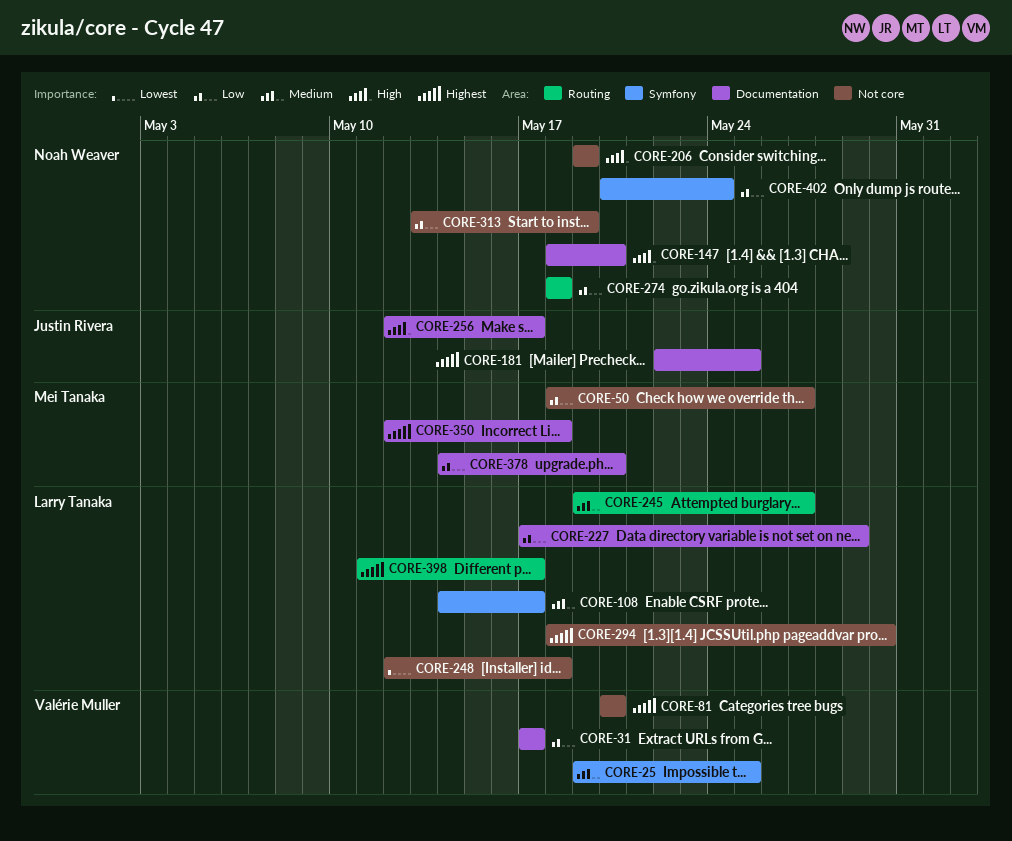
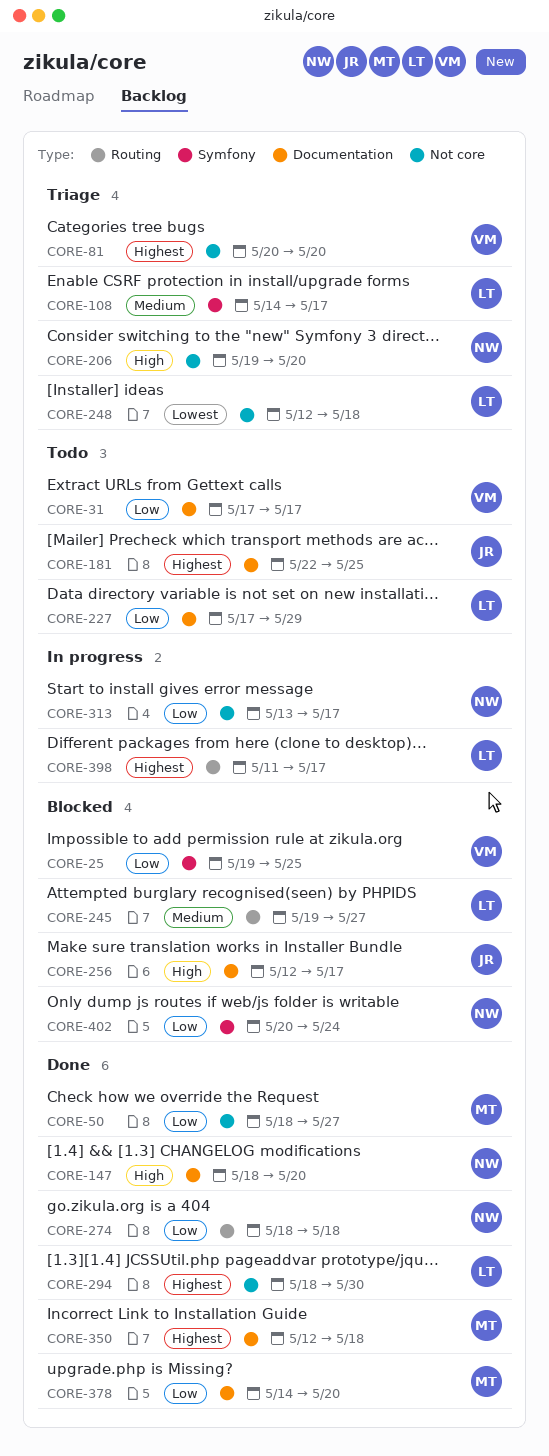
CORE-25, priority: Medium -> Low
CORE-206, due: May 19 -> May 20
CORE-313, due: May 19 -> May 17

